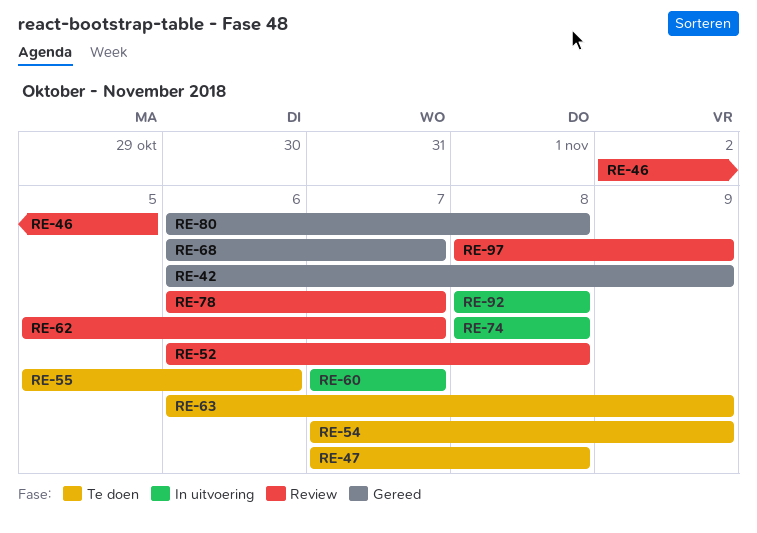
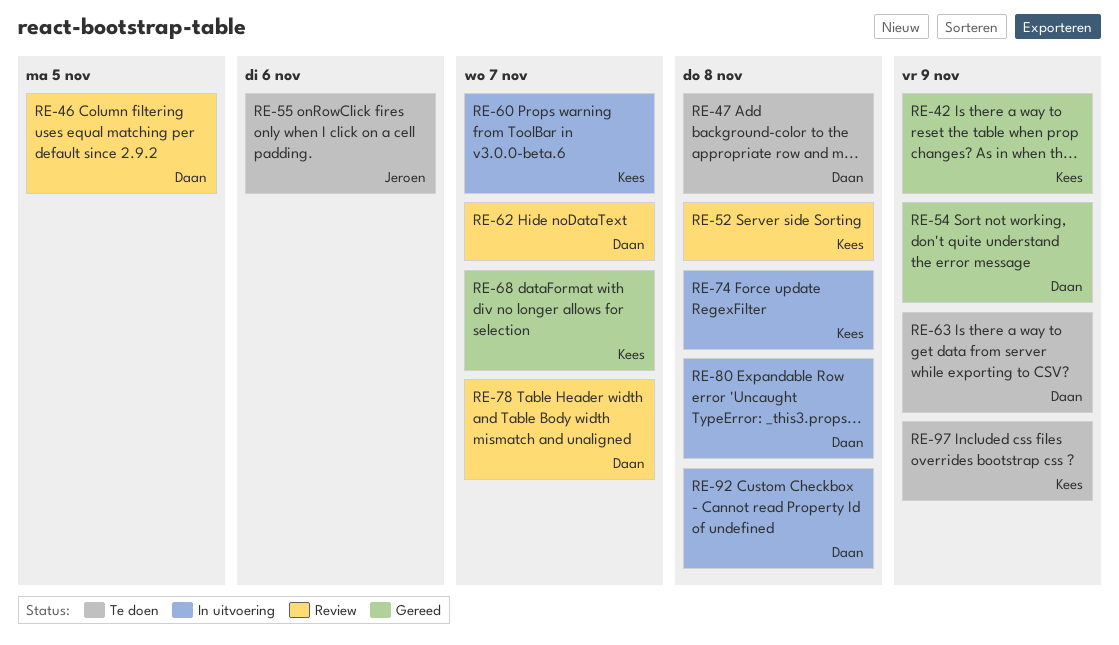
RE-54, status: Te doen -> Gereed
RE-80, status: Gereed -> In uitvoering
RE-97, status: Review -> Te doen

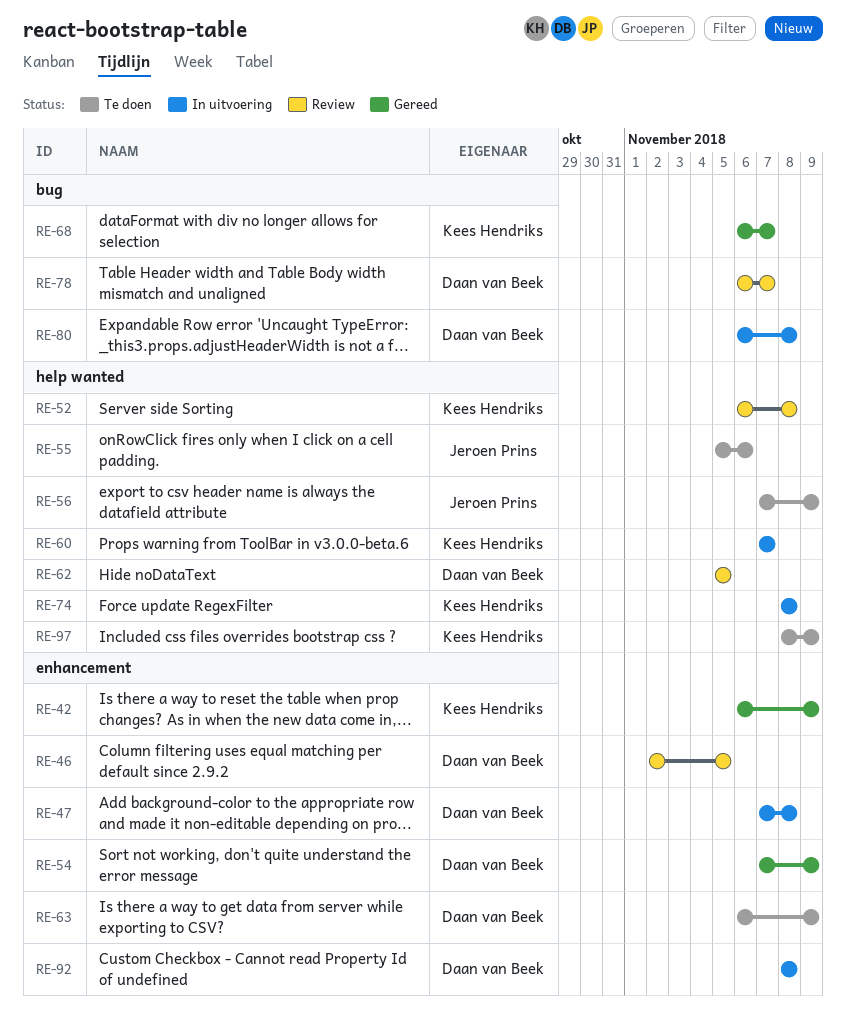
RE-47, status: Te doen -> In uitvoering
RE-56: none -> present
RE-62, due: Nov 7 -> Nov 5

